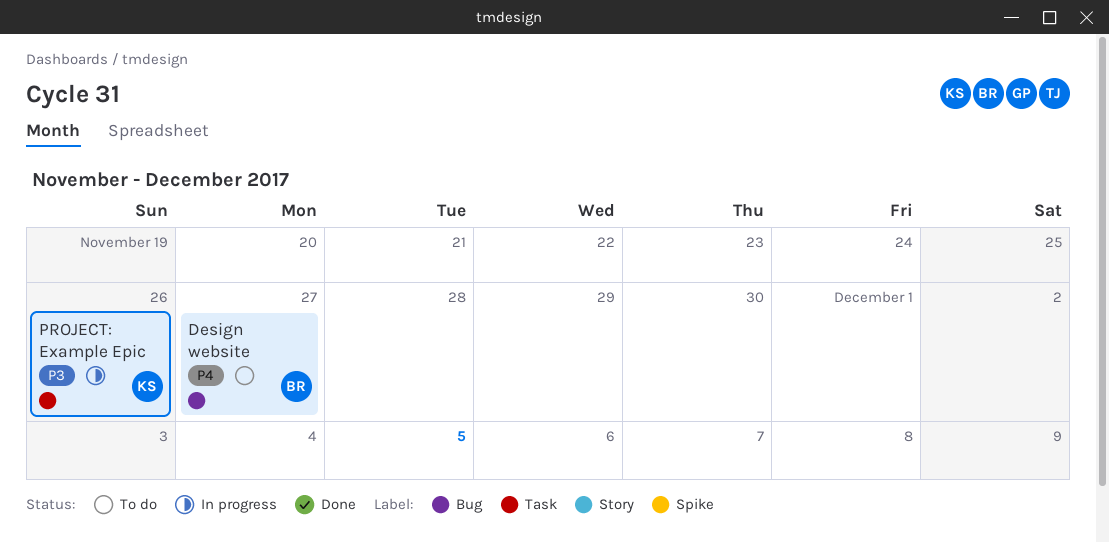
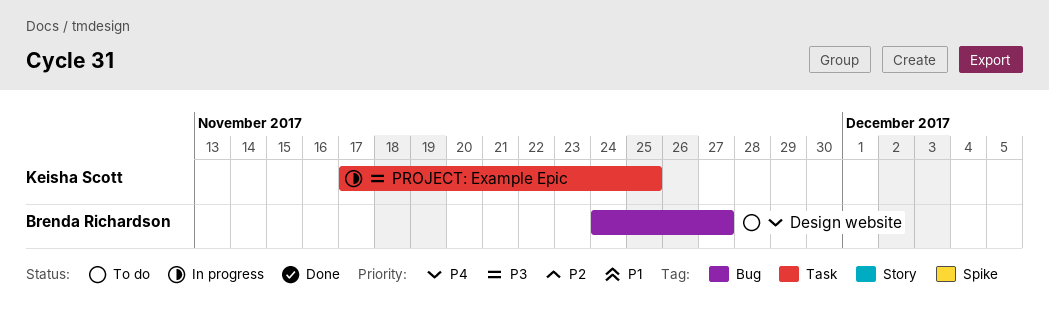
PROJECT: Example Epic, due: Nov 26 -> Nov 25

